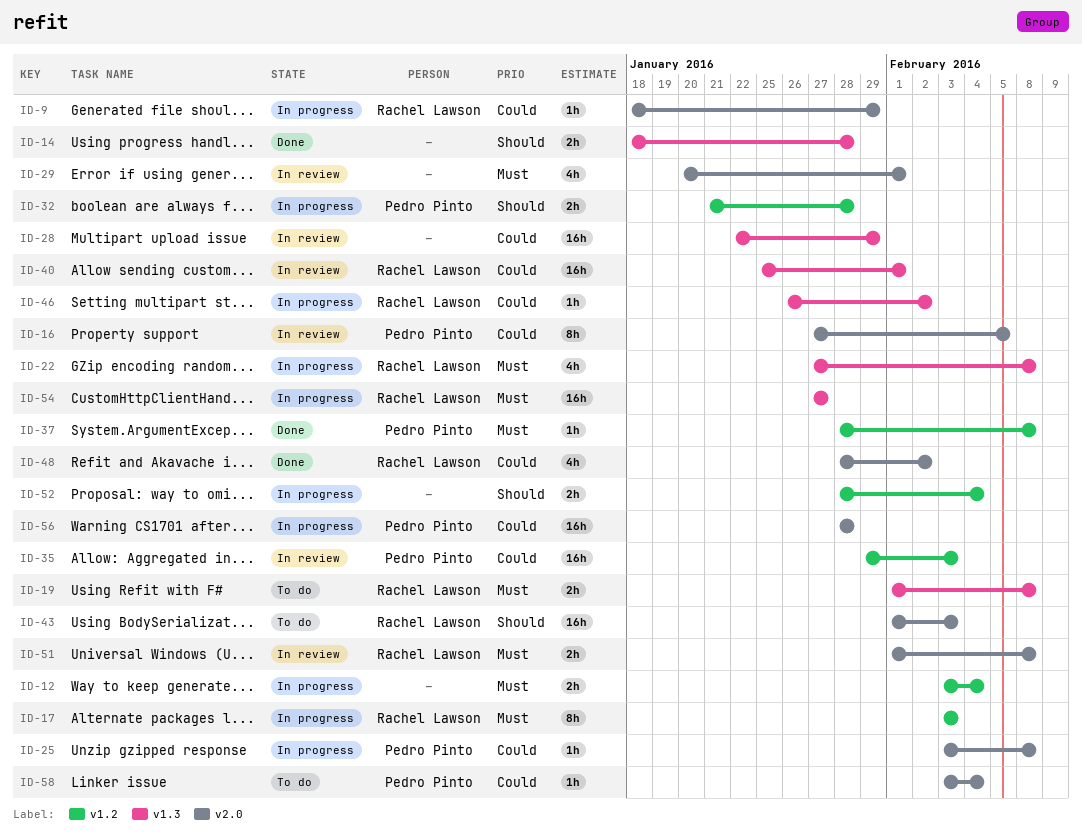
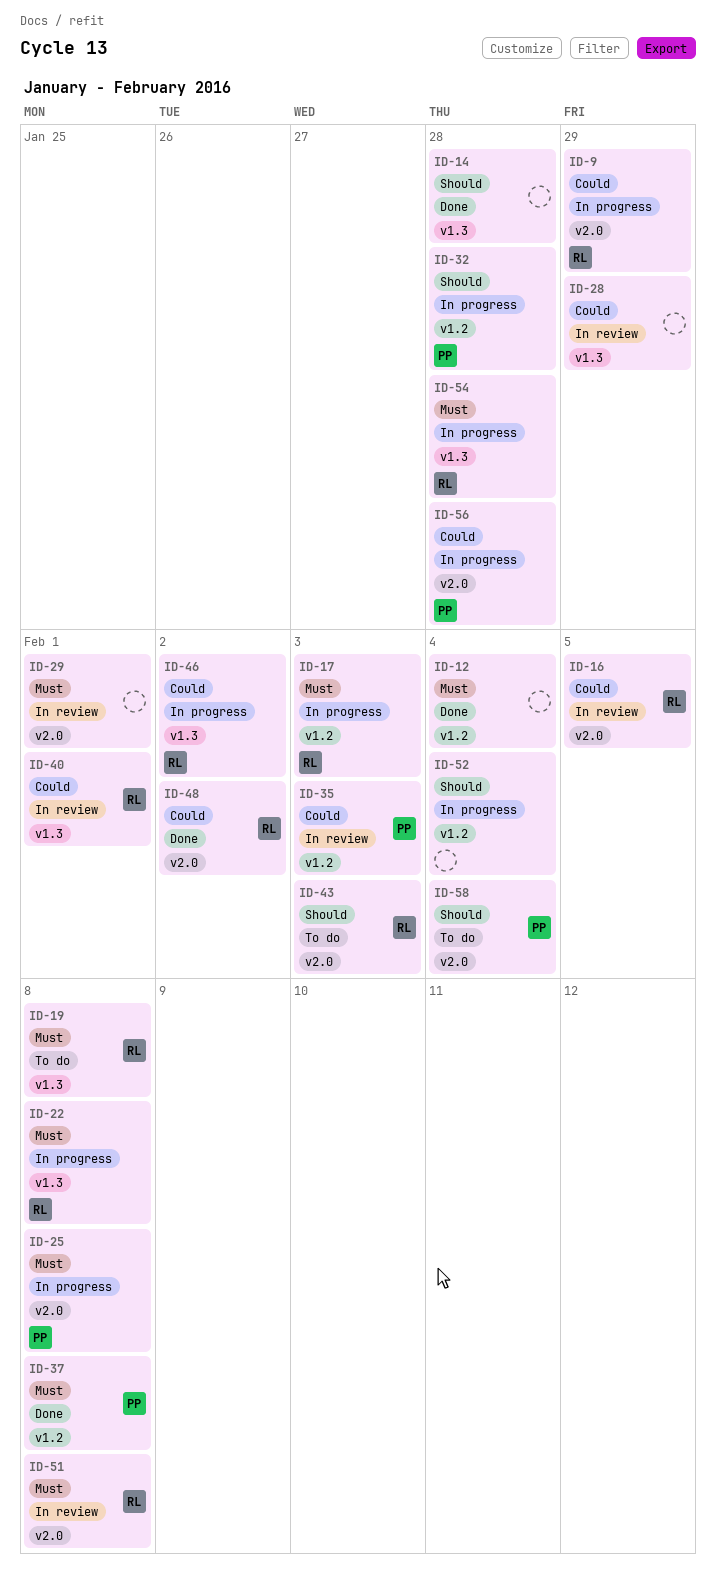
ID-12, status: In progress -> Done
ID-16, owner: Pedro Pinto -> Rachel Lawson
ID-25, priority: Could -> Must
ID-54, due: Jan 27 -> Jan 28
ID-58, priority: Could -> Should

